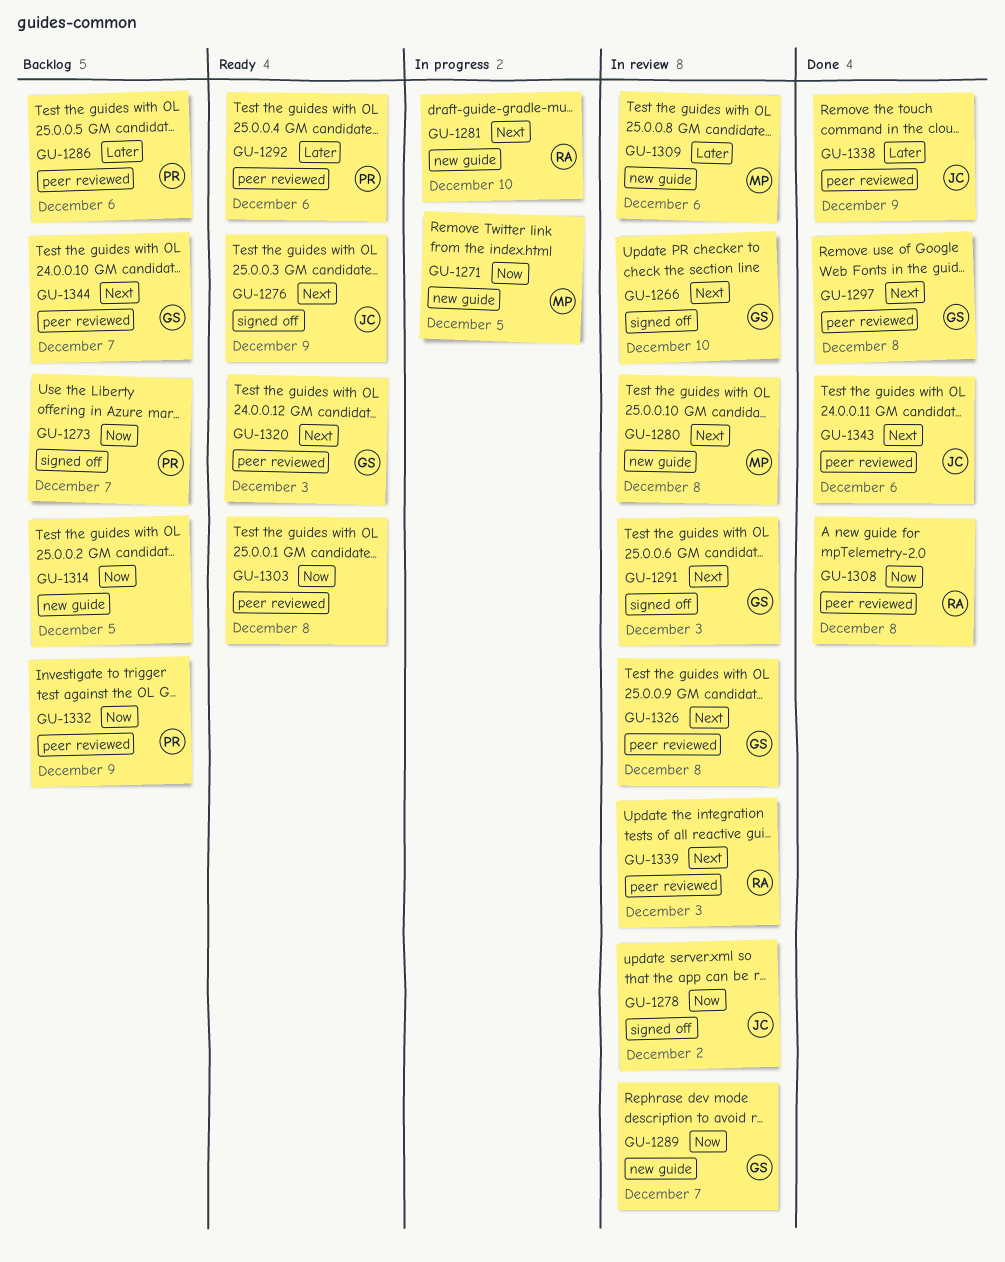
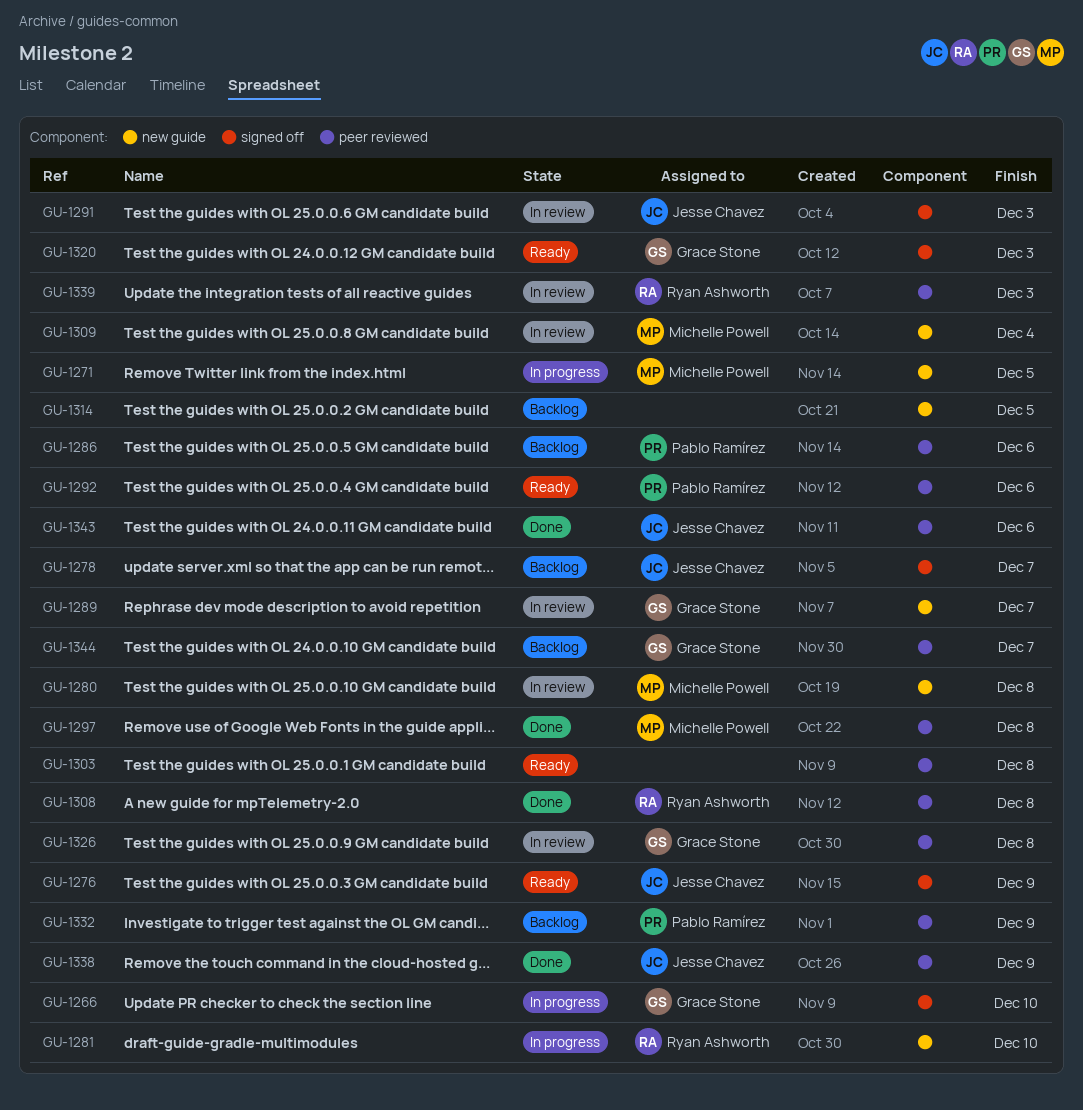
GU-1266, status: In review -> In progress
GU-1273: present -> none
GU-1278, status: In review -> Backlog
GU-1278, due: Dec 2 -> Dec 7
GU-1291, owner: Grace Stone -> Jesse Chavez
GU-1297, owner: Grace Stone -> Michelle Powell
GU-1309, due: Dec 6 -> Dec 4
GU-1320, label: peer reviewed -> signed off

